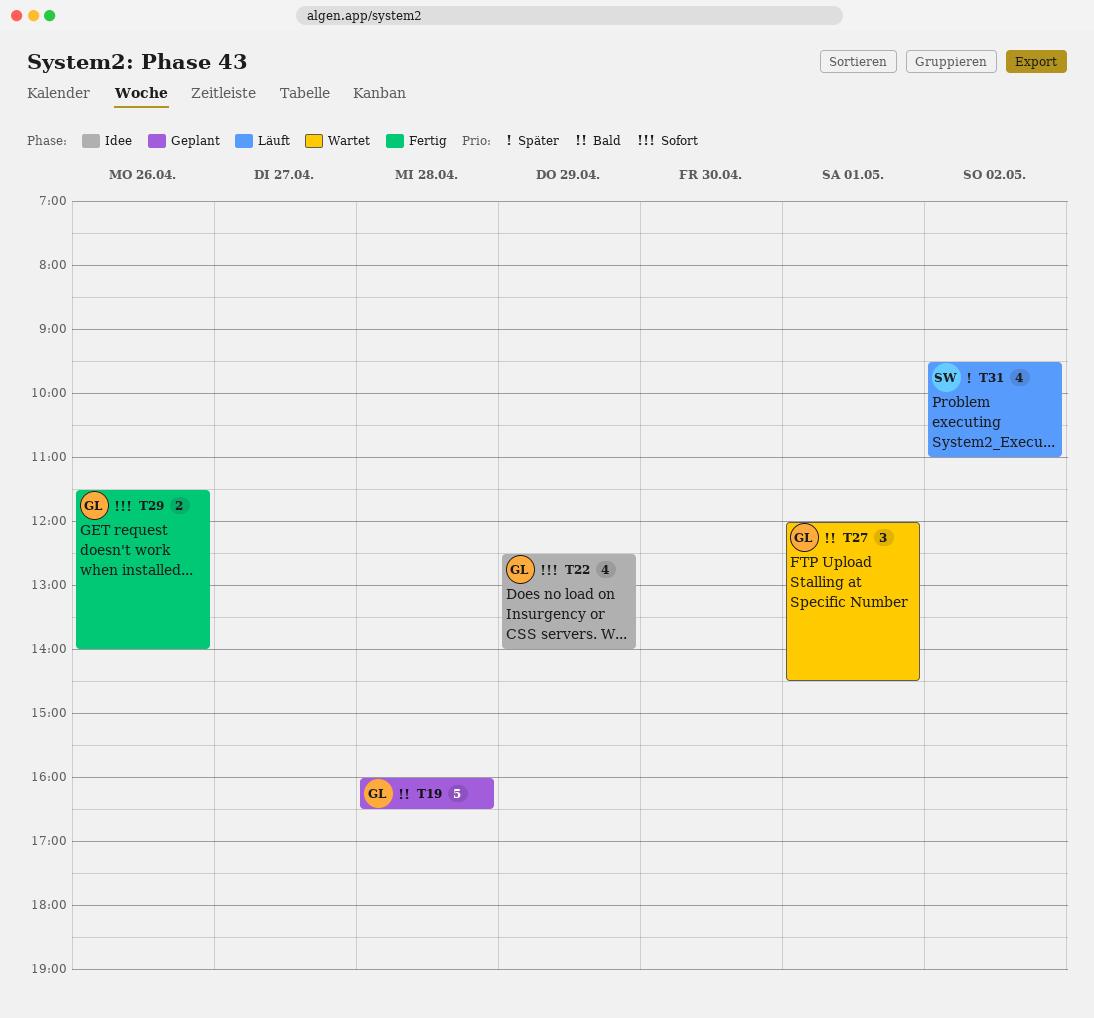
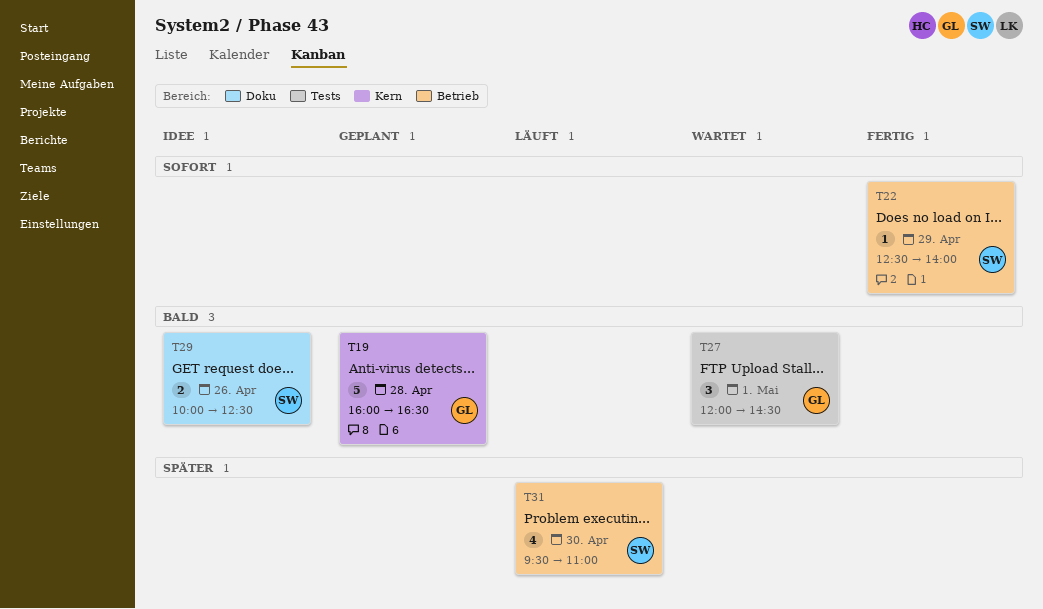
T22, status: Idee -> Fertig
T22, owner: GL -> SW
T22, estimate: 4 -> 1
T29, status: Fertig -> Idee
T29, owner: GL -> SW
T29, priority: Sofort -> Bald
T29, begins: 11:30 -> 10:00
T29, ends: 14:00 -> 12:30
T31, day: May 2 -> Apr 30

